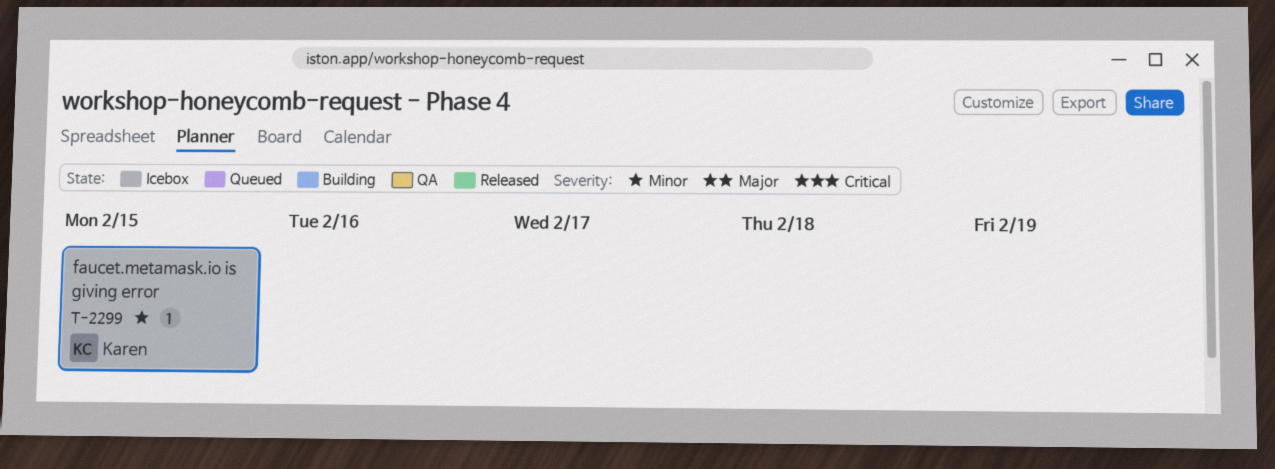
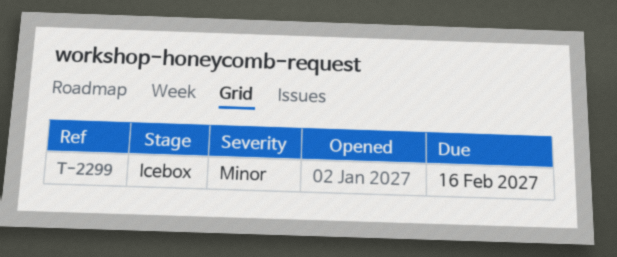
T-2299, due: Feb 15 -> Feb 16

